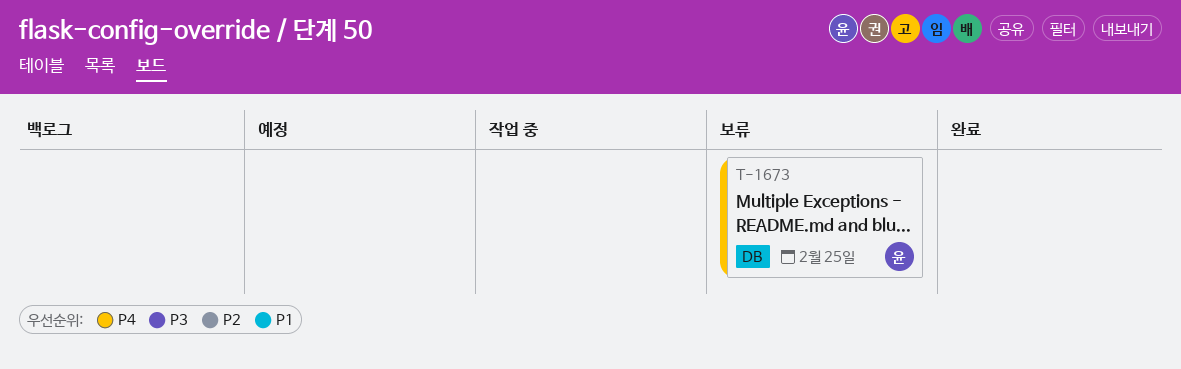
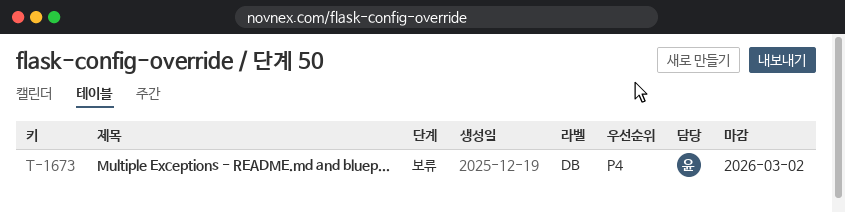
T-1673, due: Feb 25 -> Mar 2

